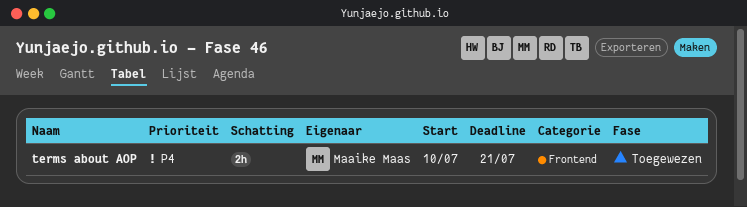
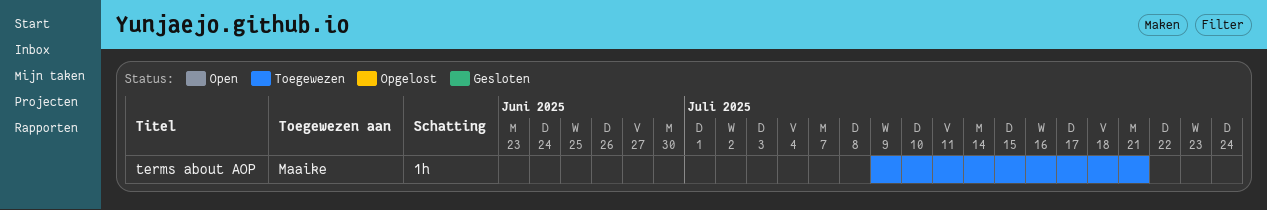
terms about AOP, estimate: 2h -> 1h
terms about AOP, start: Jul 10 -> Jul 9

